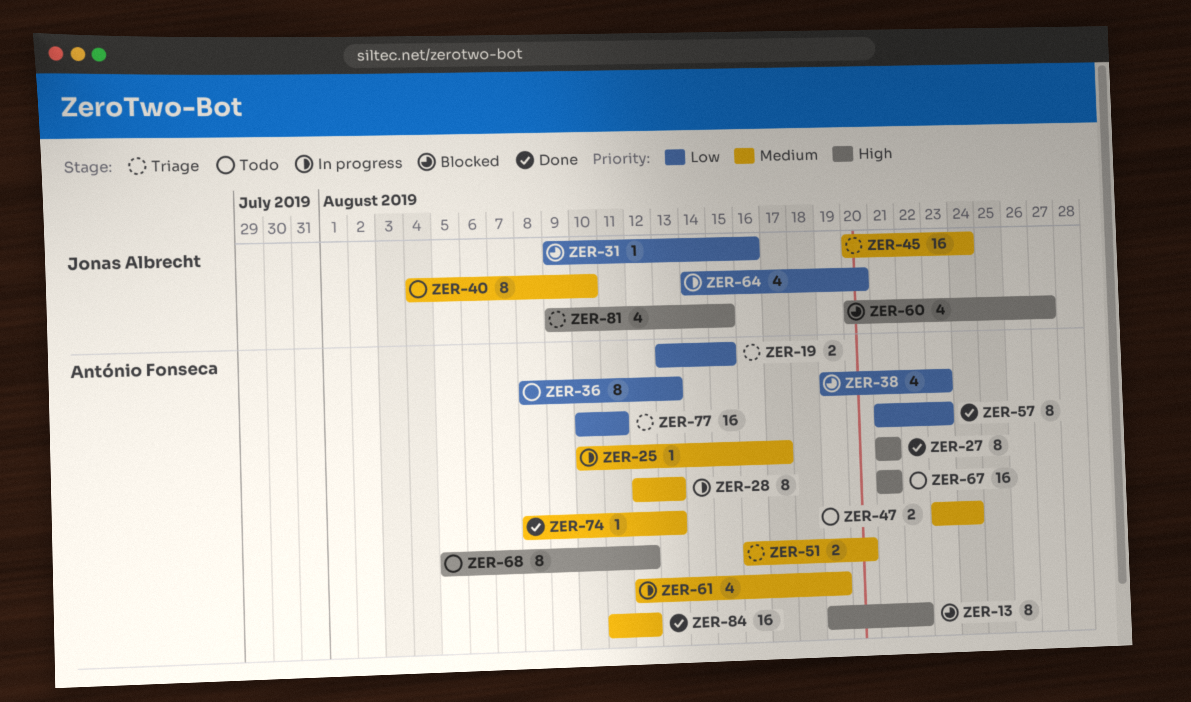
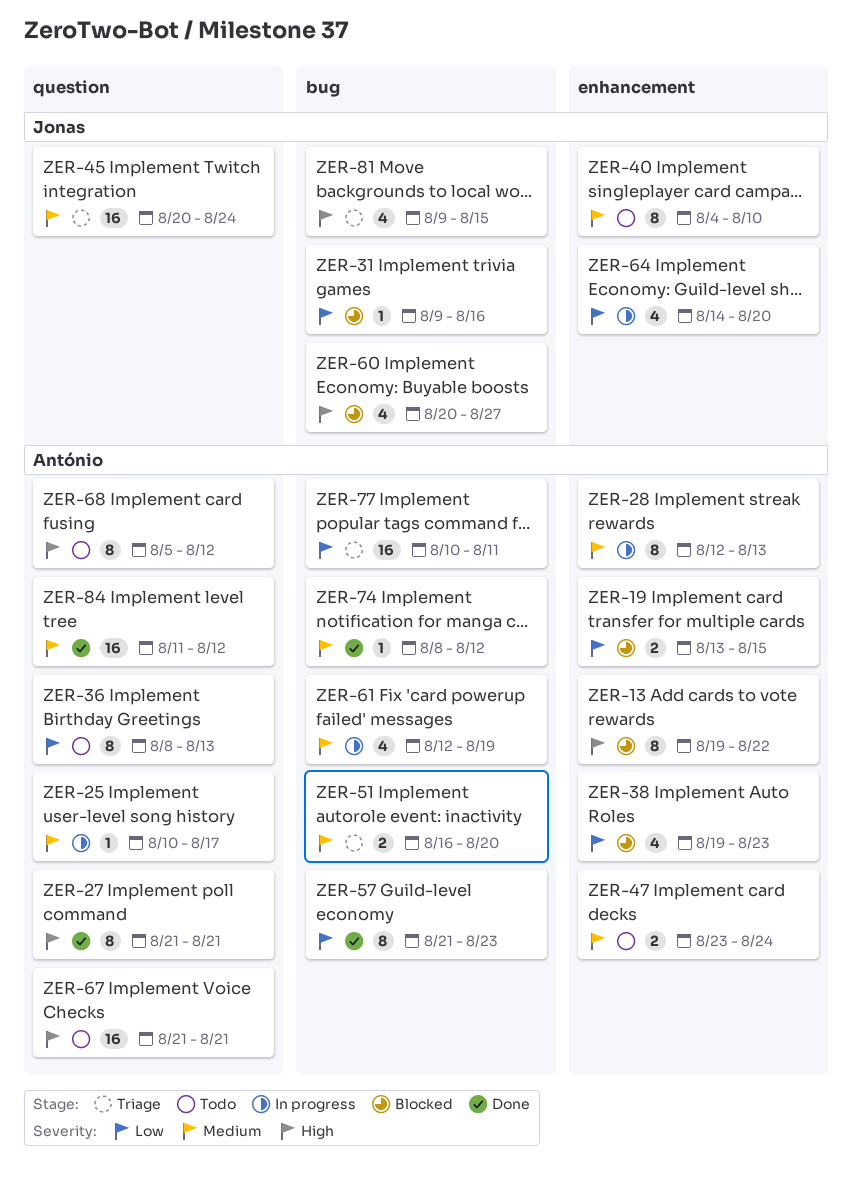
ZER-19, status: Triage -> Blocked
ZER-74, due: Aug 13 -> Aug 12

